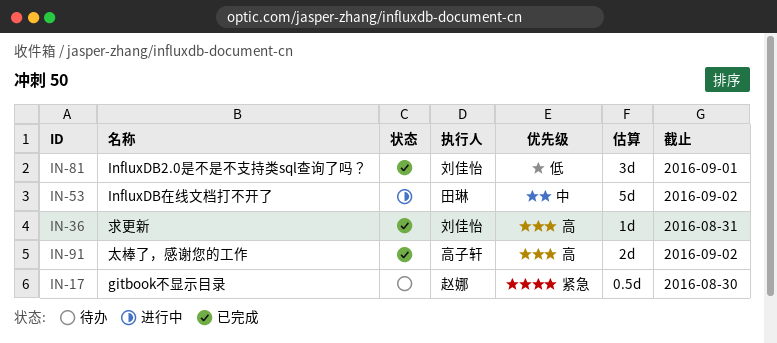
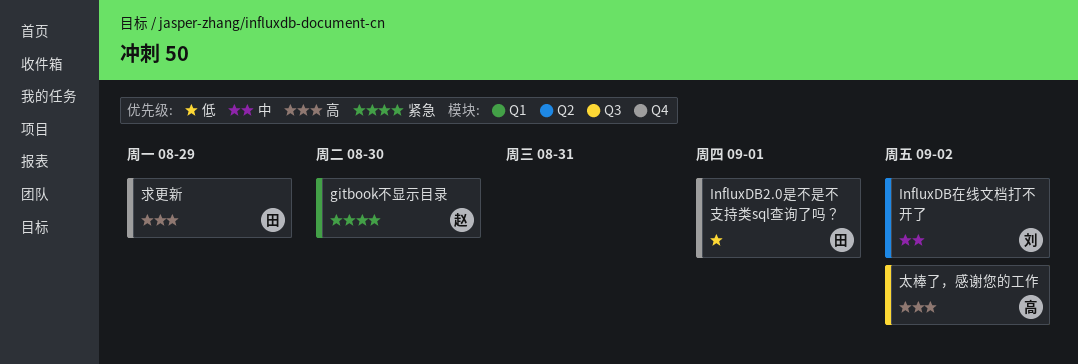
InfluxDB2.0是不是不支持类sql查询了吗？, owner: 刘佳怡 -> 田琳
InfluxDB在线文档打不开了, owner: 田琳 -> 刘佳怡
求更新, owner: 刘佳怡 -> 田琳
求更新, due: Aug 31 -> Aug 29

